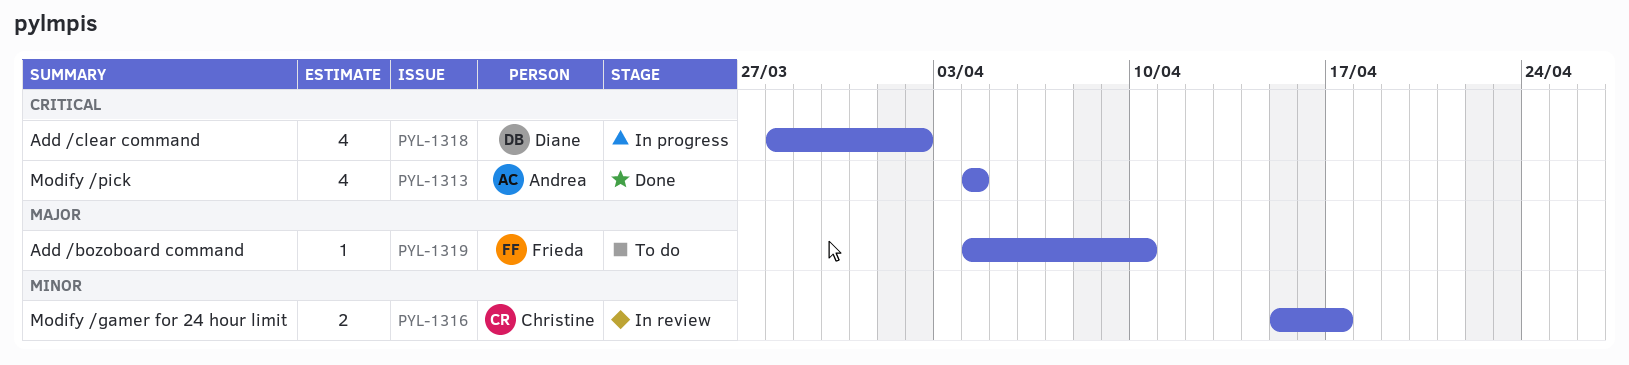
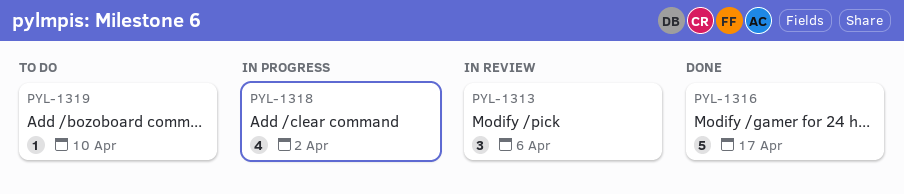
PYL-1313, status: Done -> In review
PYL-1313, estimate: 4 -> 3
PYL-1313, due: Apr 4 -> Apr 6
PYL-1316, status: In review -> Done
PYL-1316, estimate: 2 -> 5

